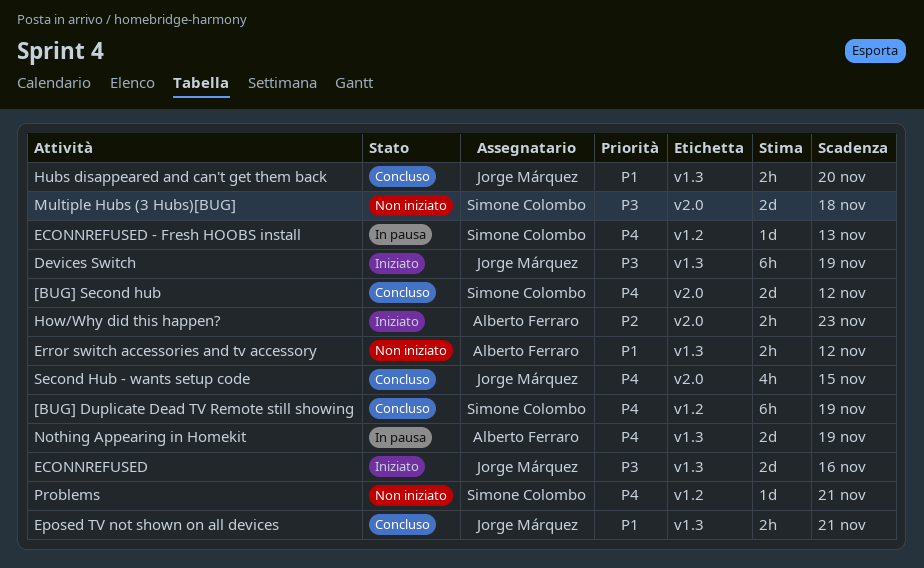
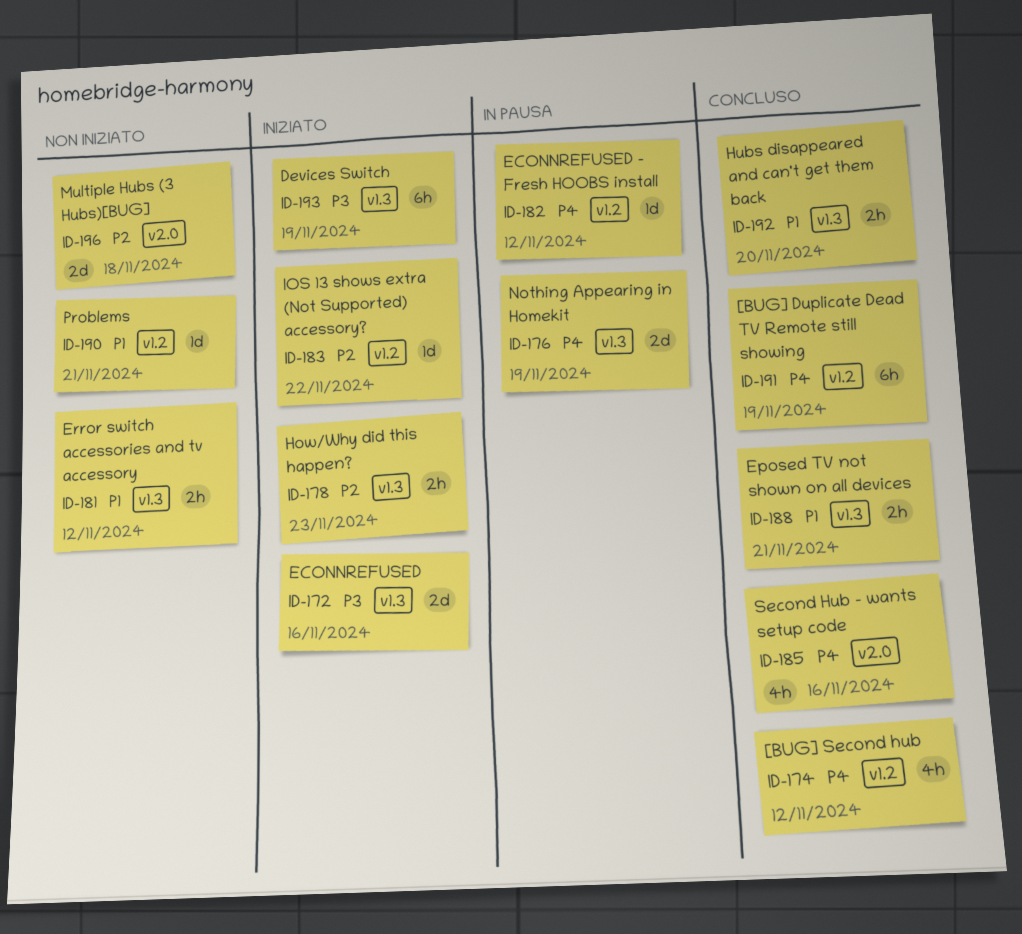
[BUG] Second hub, label: v2.0 -> v1.2
[BUG] Second hub, estimate: 2d -> 4h
ECONNREFUSED - Fresh HOOBS install, due: Nov 13 -> Nov 12
How/Why did this happen?, label: v2.0 -> v1.3
IOS 13 shows extra (Not Supported) accessory?: none -> present
Multiple Hubs (3 Hubs)[BUG], priority: P3 -> P2
Problems, priority: P4 -> P1
Second Hub - wants setup code, due: Nov 15 -> Nov 16

